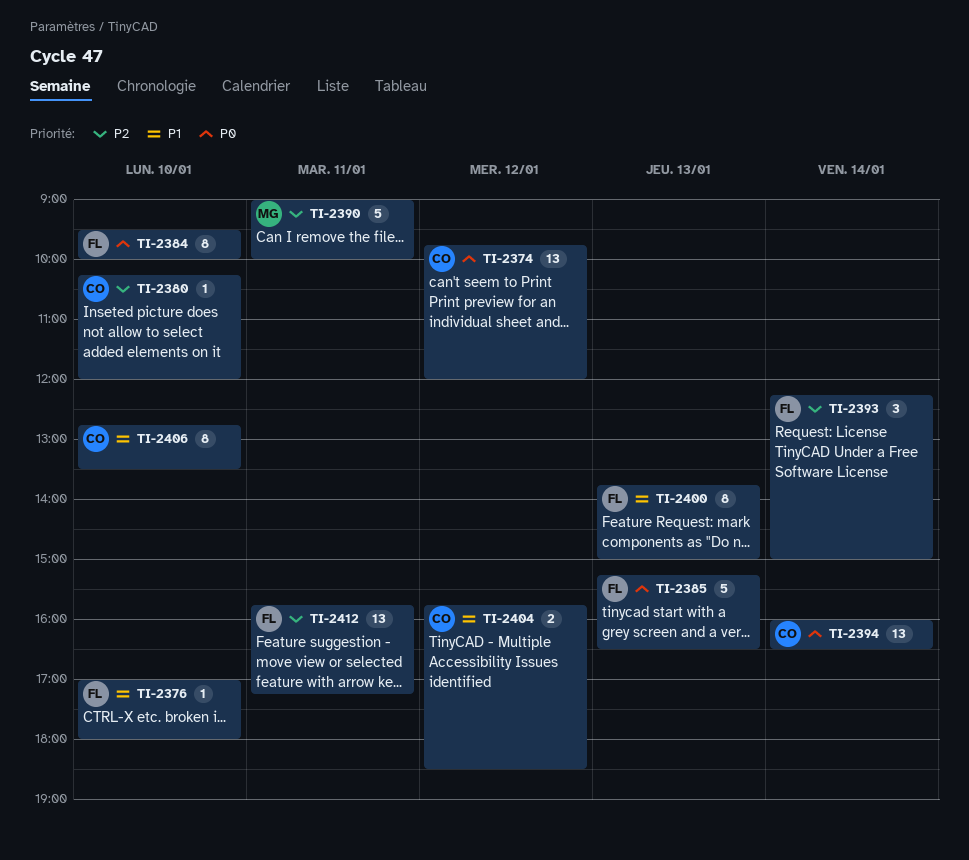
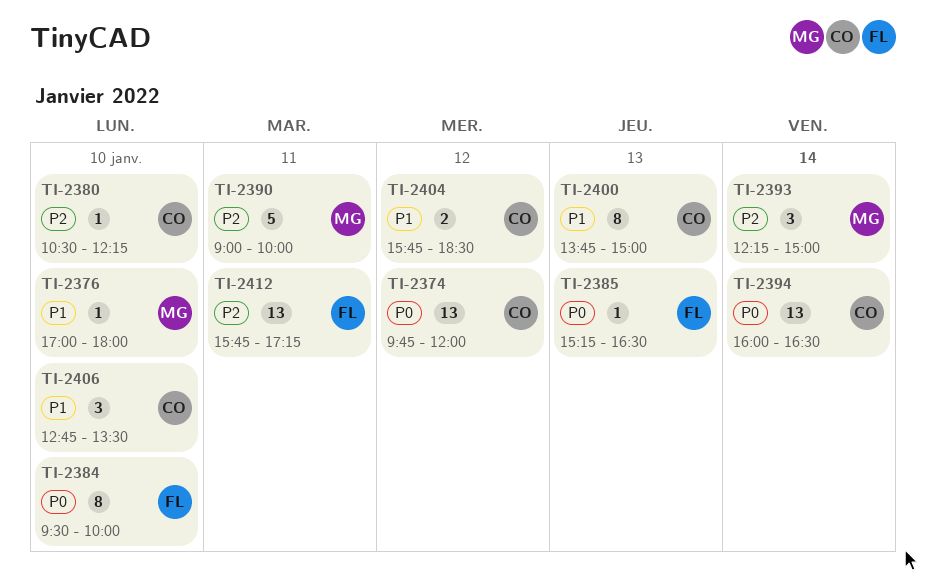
TI-2376, owner: FL -> MG
TI-2380, begins: 10:15 -> 10:30
TI-2380, ends: 12:00 -> 12:15
TI-2385, estimate: 5 -> 1
TI-2393, owner: FL -> MG
TI-2400, owner: FL -> CO
TI-2406, estimate: 8 -> 3

